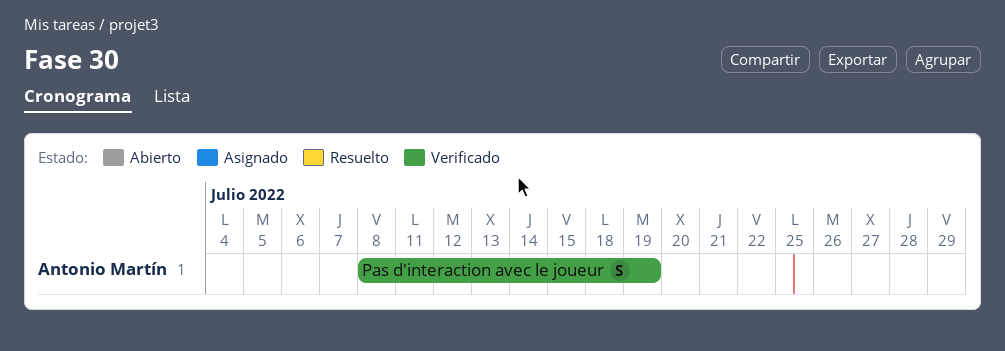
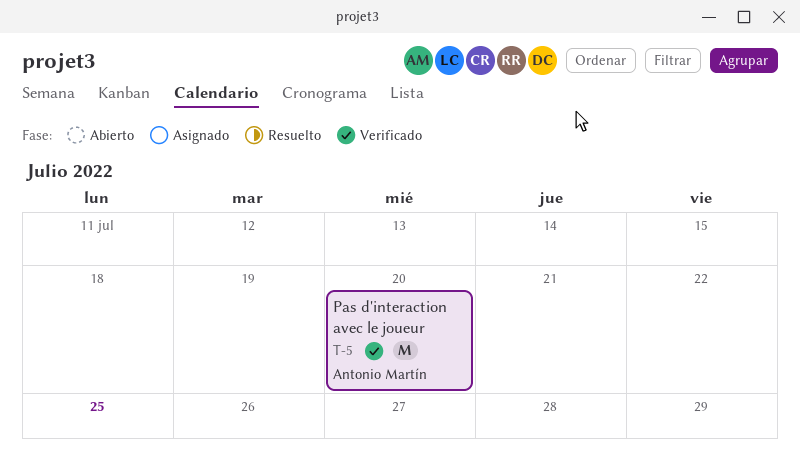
Pas d'interaction avec le joueur, estimate: S -> M
Pas d'interaction avec le joueur, due: Jul 19 -> Jul 20

